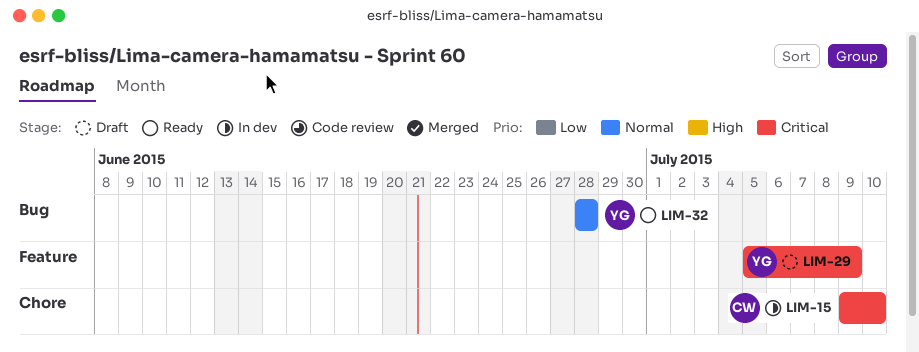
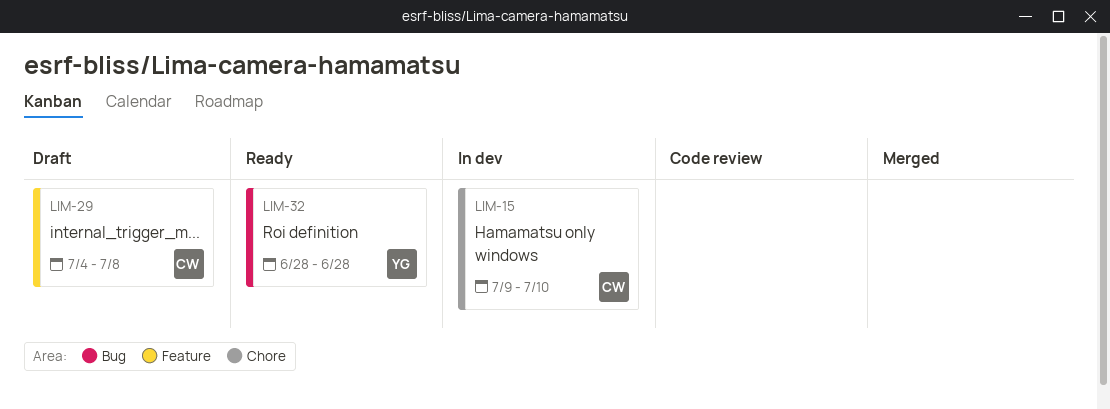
LIM-29, owner: YG -> CW
LIM-29, start: Jul 5 -> Jul 4
LIM-29, due: Jul 9 -> Jul 8

